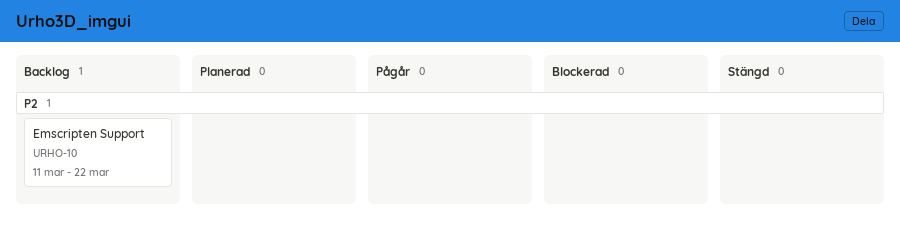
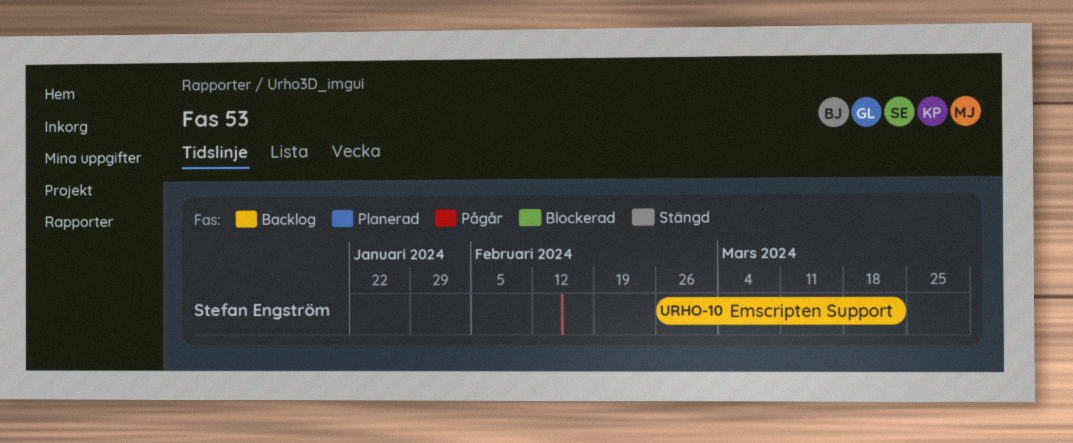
URHO-10, start: Mar 11 -> Feb 26

